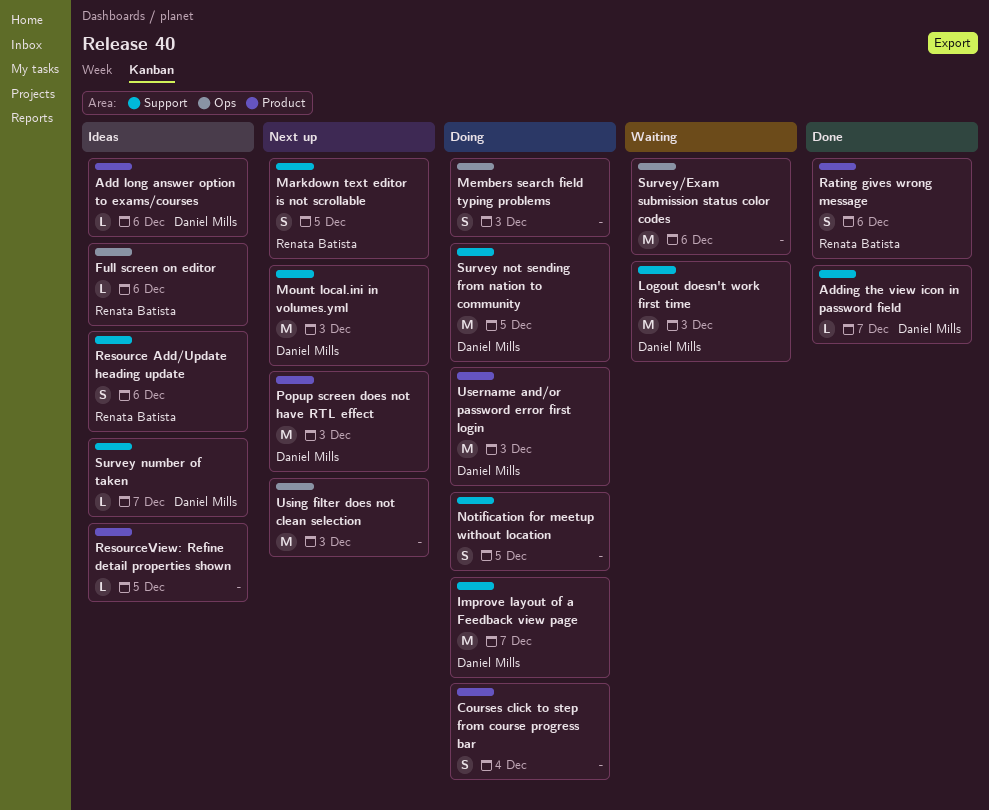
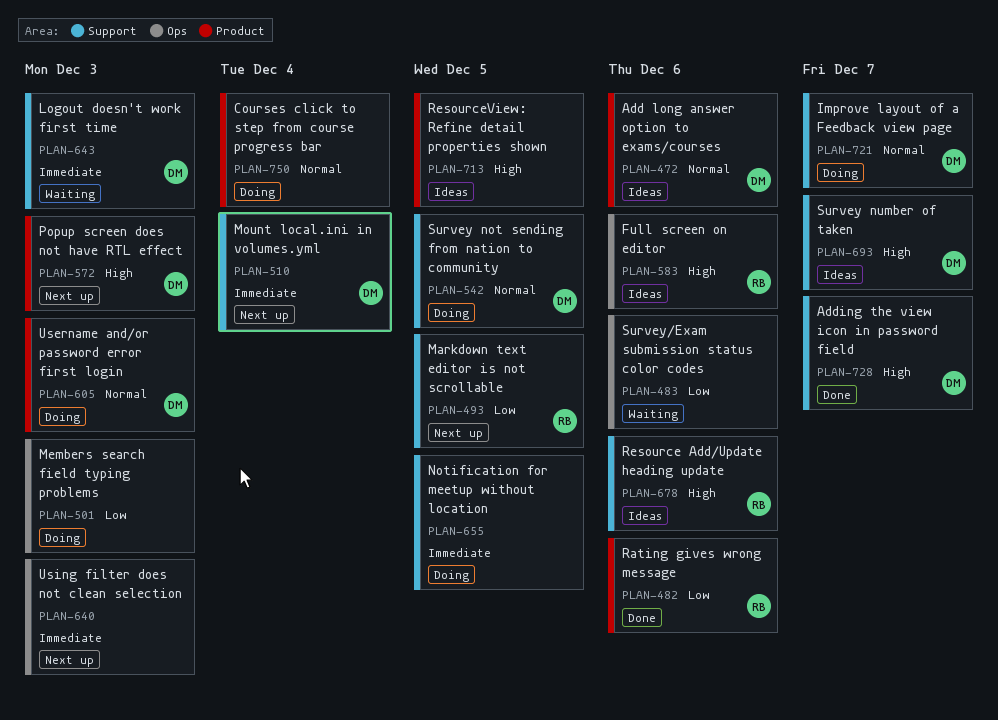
Mount local.ini in volumes.yml, due: Dec 3 -> Dec 4

